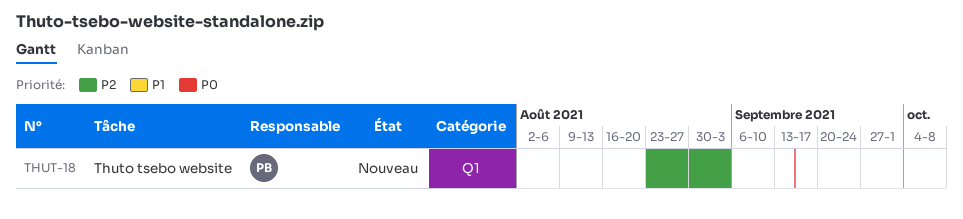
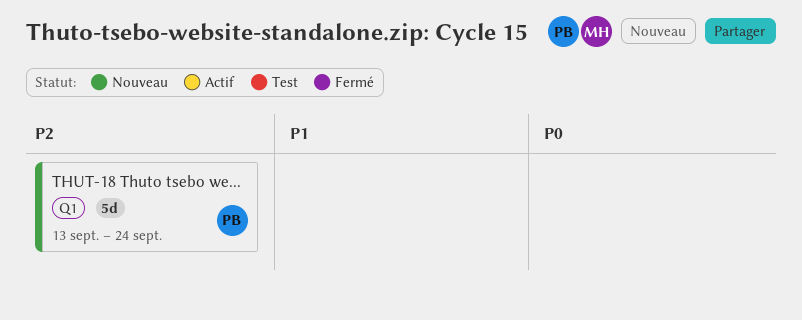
THUT-18, start: Aug 23 -> Sep 13
THUT-18, due: Sep 3 -> Sep 24

